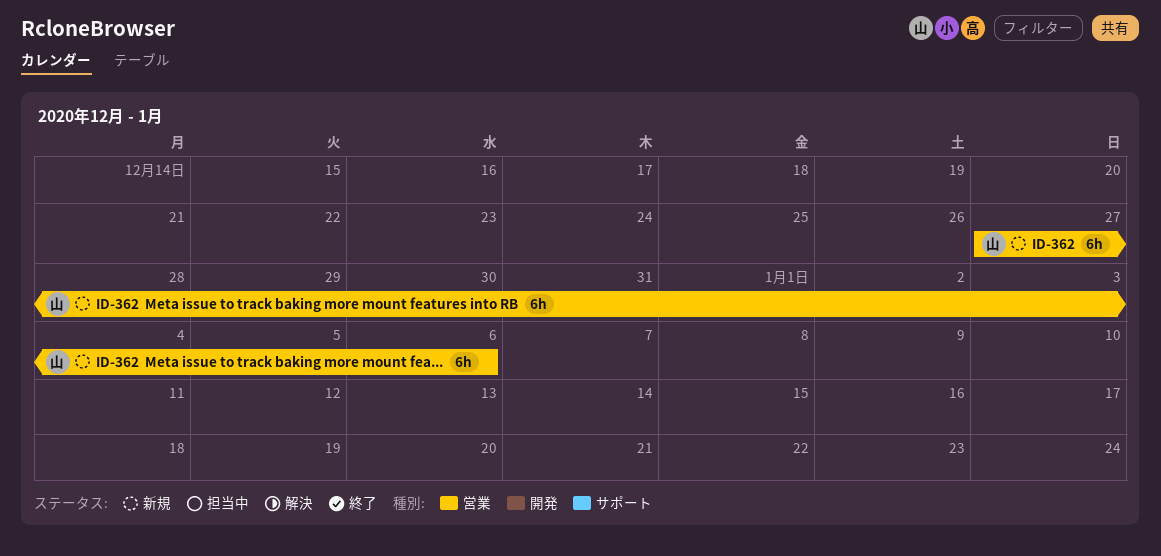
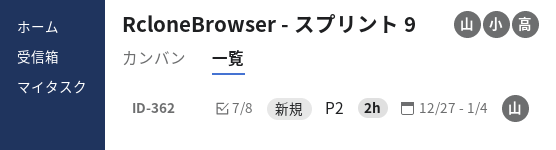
ID-362, estimate: 6h -> 2h
ID-362, due: Jan 6 -> Jan 4

